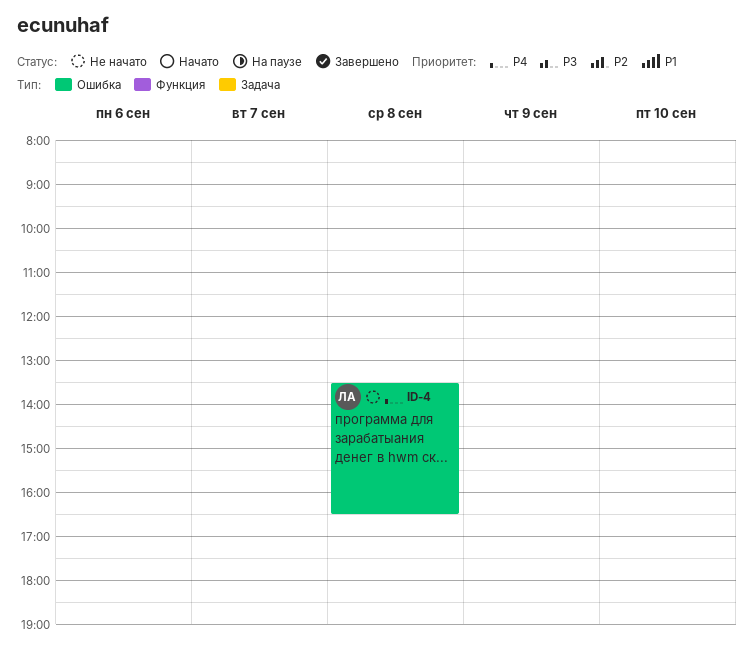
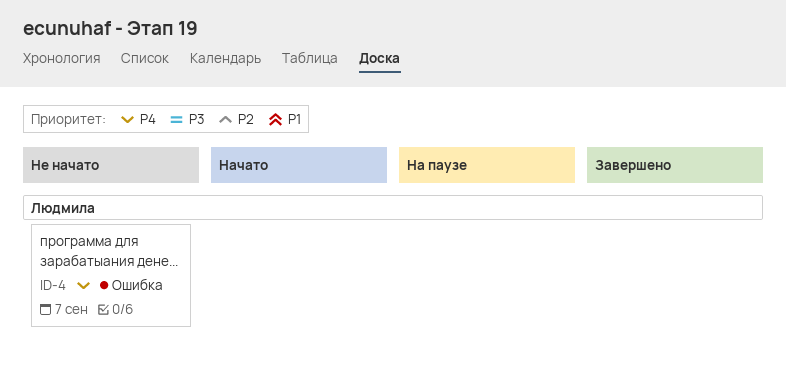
ID-4, day: Sep 8 -> Sep 7

